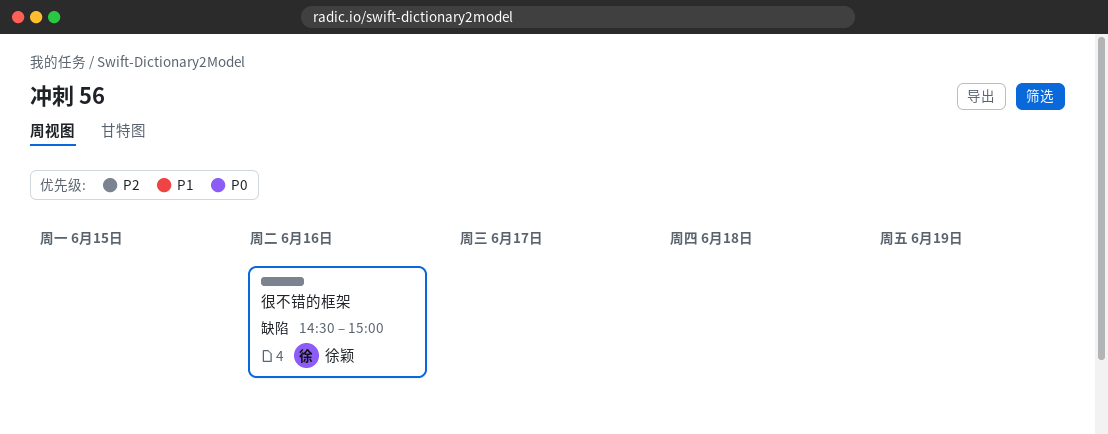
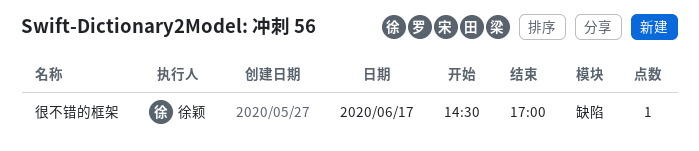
很不错的框架, day: Jun 16 -> Jun 17
很不错的框架, ends: 15:00 -> 17:00

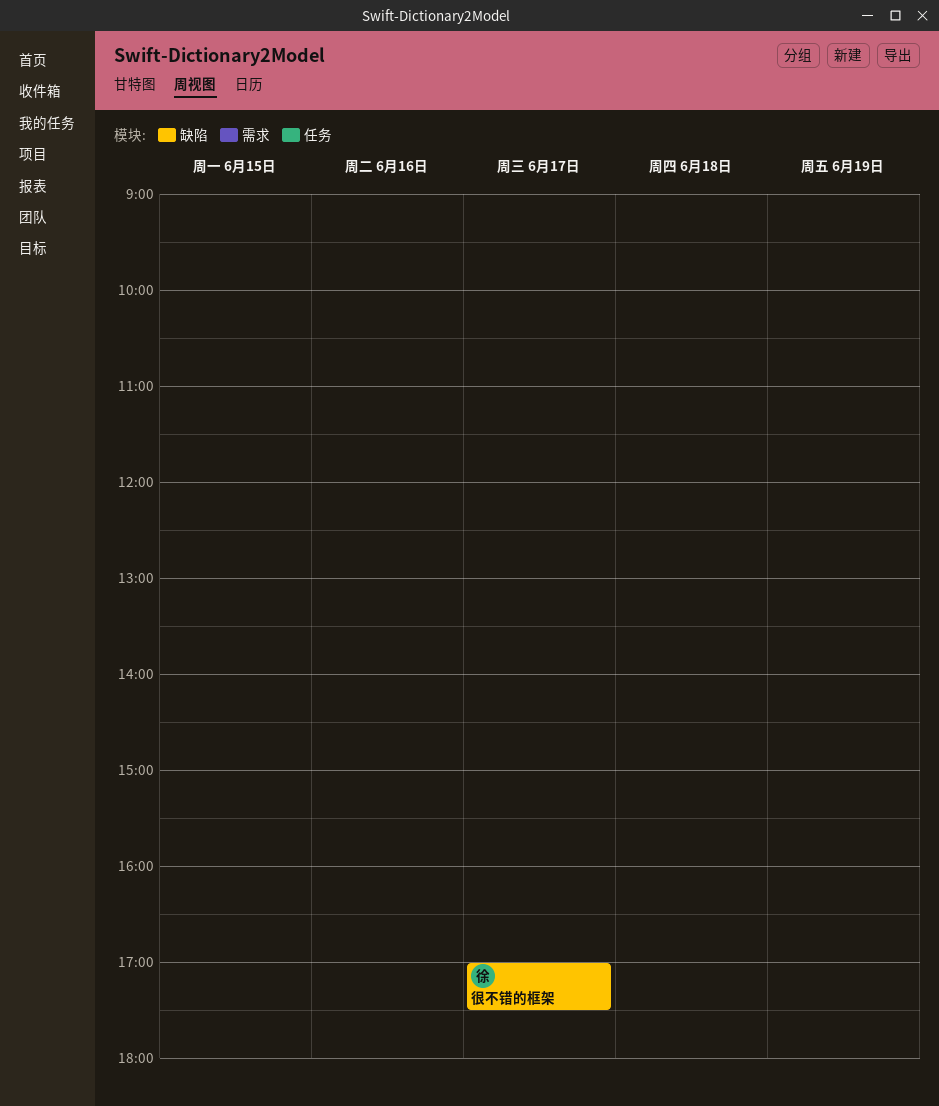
很不错的框架, begins: 14:30 -> 17:00
很不错的框架, ends: 17:00 -> 17:30

